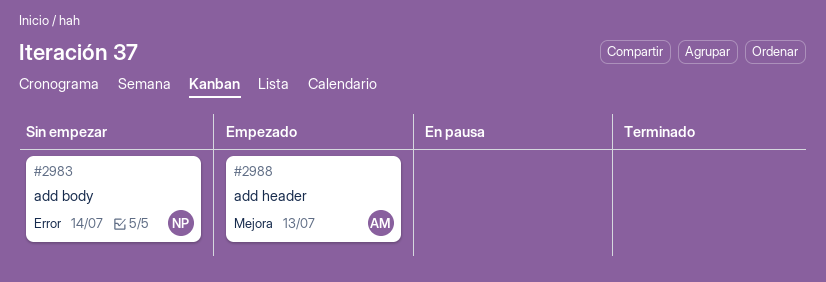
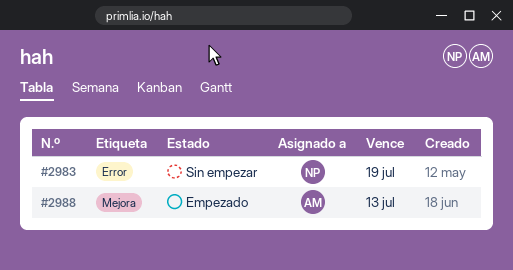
#2983, due: Jul 14 -> Jul 19

